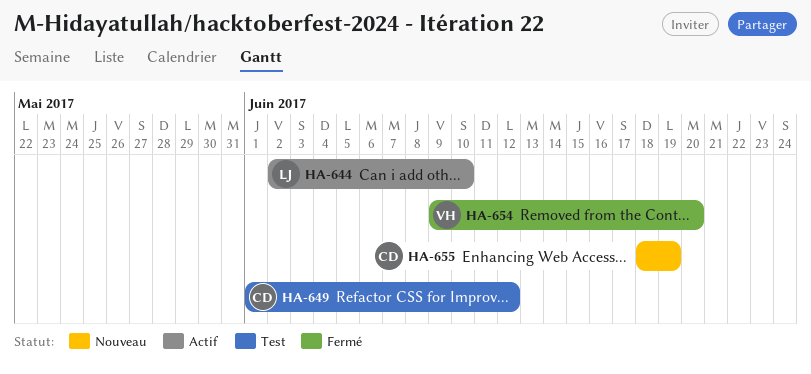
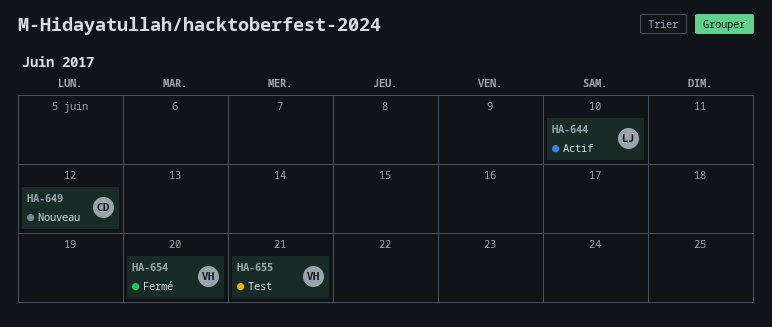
HA-649, status: Test -> Nouveau
HA-655, status: Nouveau -> Test
HA-655, owner: CD -> VH
HA-655, due: Jun 19 -> Jun 21

